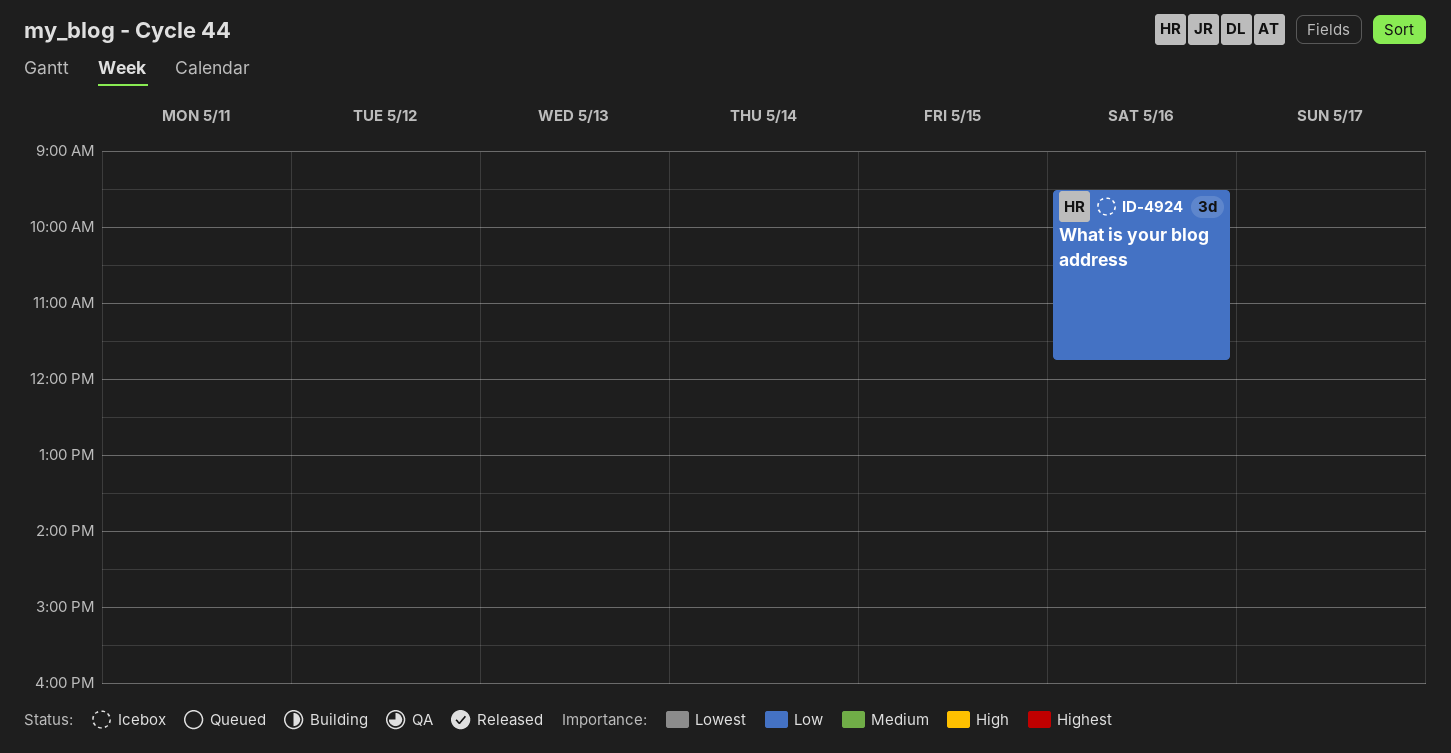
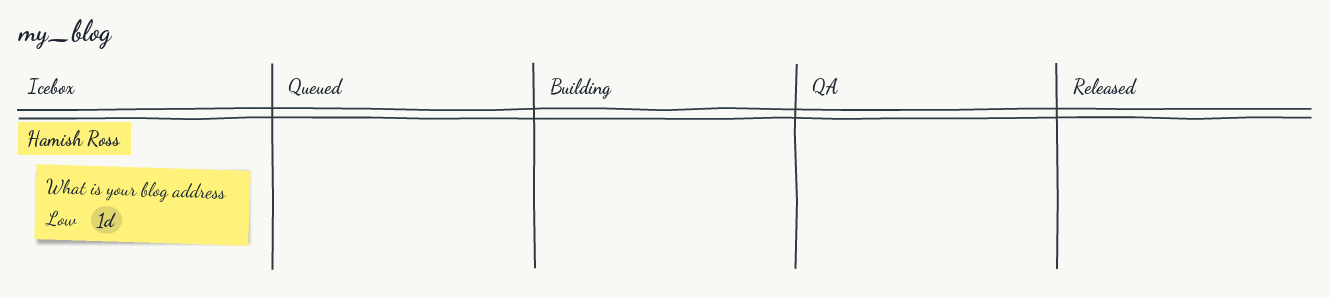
What is your blog address, estimate: 3d -> 1d

